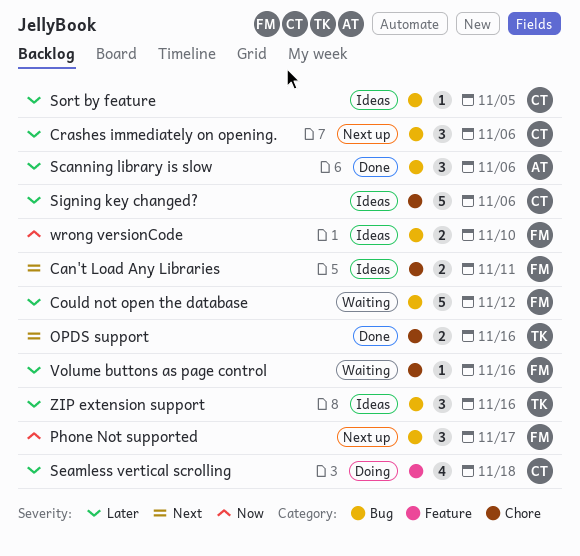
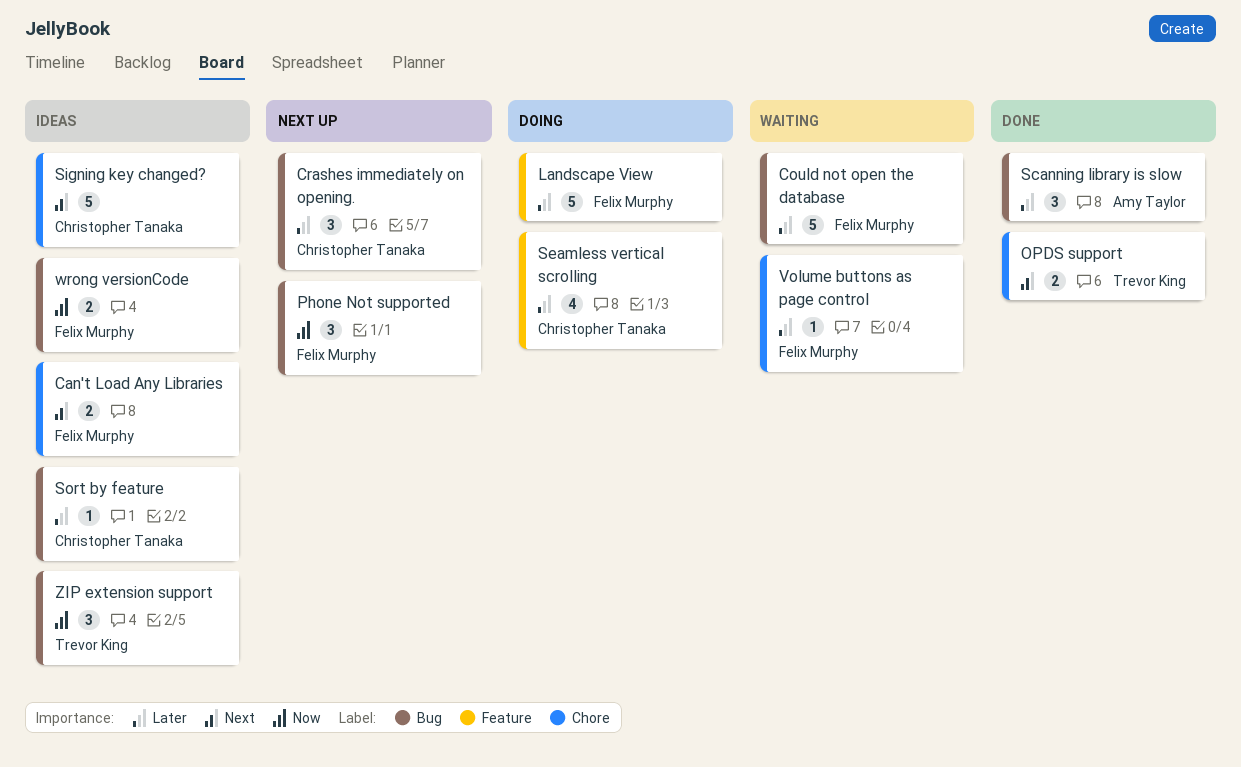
Landscape View: none -> present
Signing key changed?, priority: Later -> Next
ZIP extension support, priority: Later -> Now

